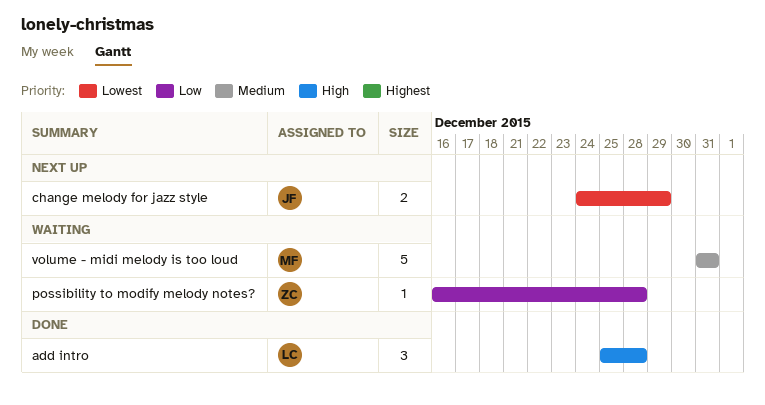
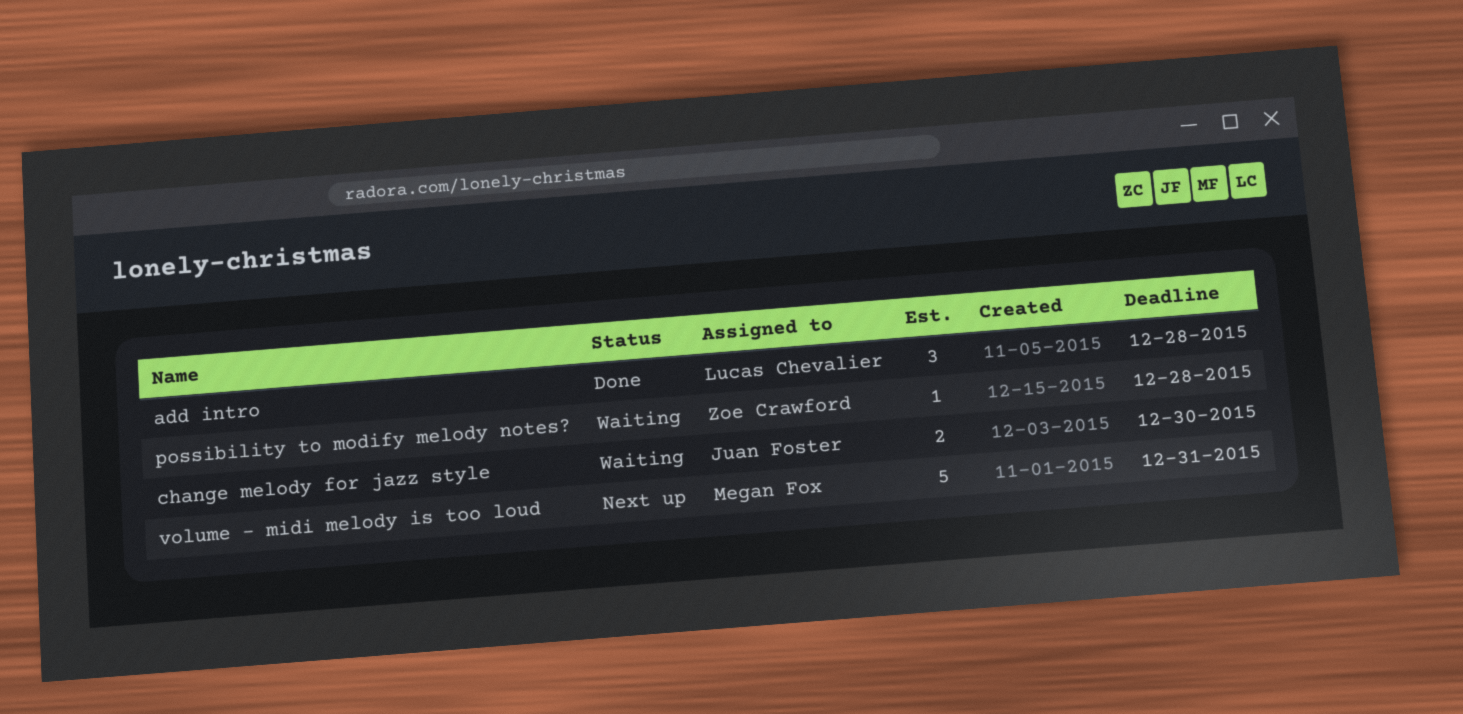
change melody for jazz style, status: Next up -> Waiting
change melody for jazz style, due: Dec 29 -> Dec 30
volume - midi melody is too loud, status: Waiting -> Next up

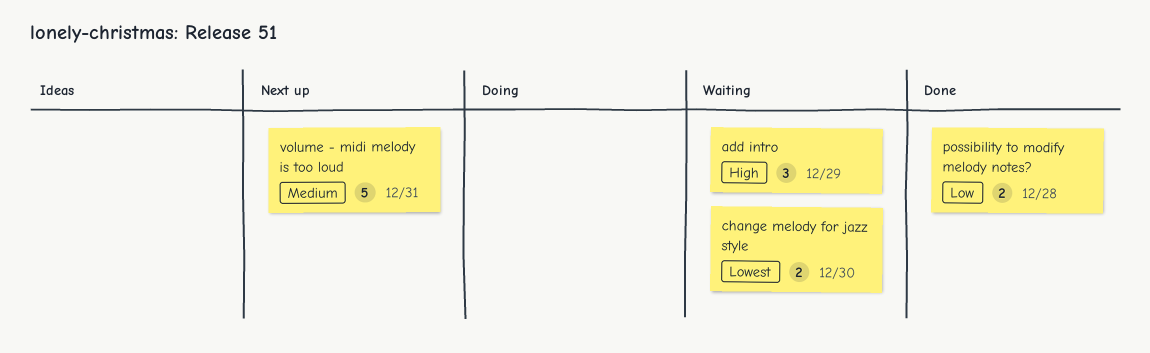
add intro, status: Done -> Waiting
add intro, due: Dec 28 -> Dec 29
possibility to modify melody notes?, status: Waiting -> Done
possibility to modify melody notes?, estimate: 1 -> 2

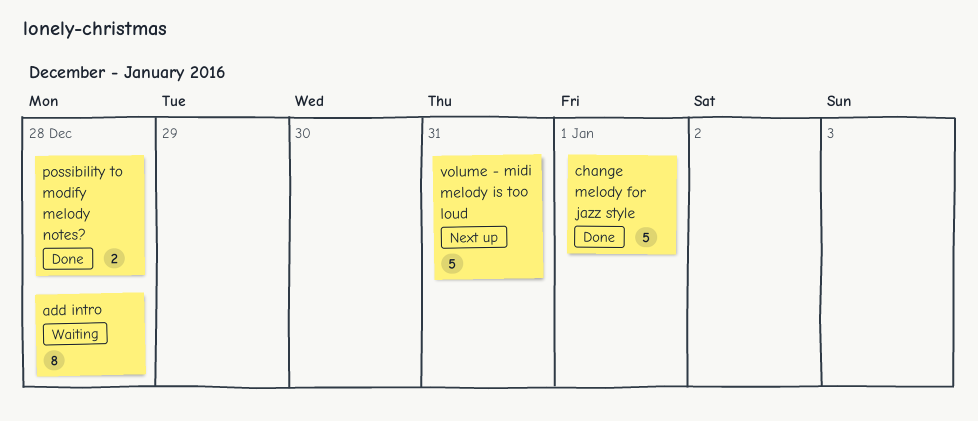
add intro, estimate: 3 -> 8
add intro, due: Dec 29 -> Dec 28
change melody for jazz style, status: Waiting -> Done
change melody for jazz style, estimate: 2 -> 5
change melody for jazz style, due: Dec 30 -> Jan 1

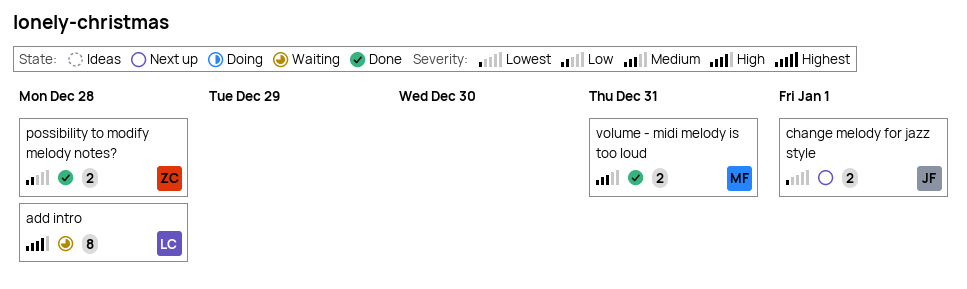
change melody for jazz style, status: Done -> Next up
change melody for jazz style, estimate: 5 -> 2
volume - midi melody is too loud, status: Next up -> Done
volume - midi melody is too loud, estimate: 5 -> 2

